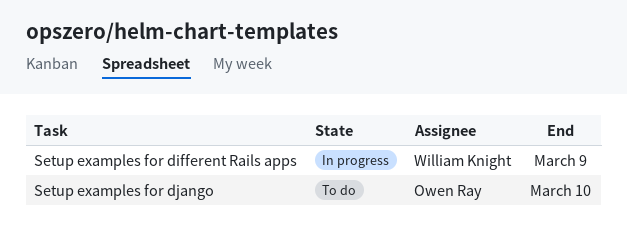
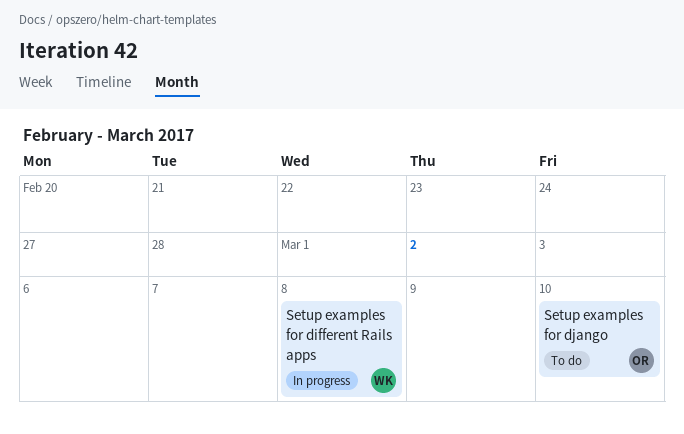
Setup examples for different Rails apps, due: Mar 9 -> Mar 8

